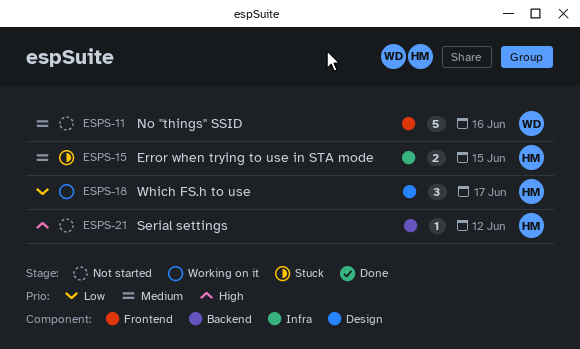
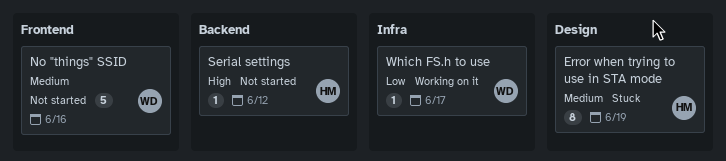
Error when trying to use in STA mode, label: Infra -> Design
Error when trying to use in STA mode, estimate: 2 -> 8
Error when trying to use in STA mode, due: Jun 15 -> Jun 19
Which FS.h to use, owner: HM -> WD
Which FS.h to use, label: Design -> Infra
Which FS.h to use, estimate: 3 -> 1

